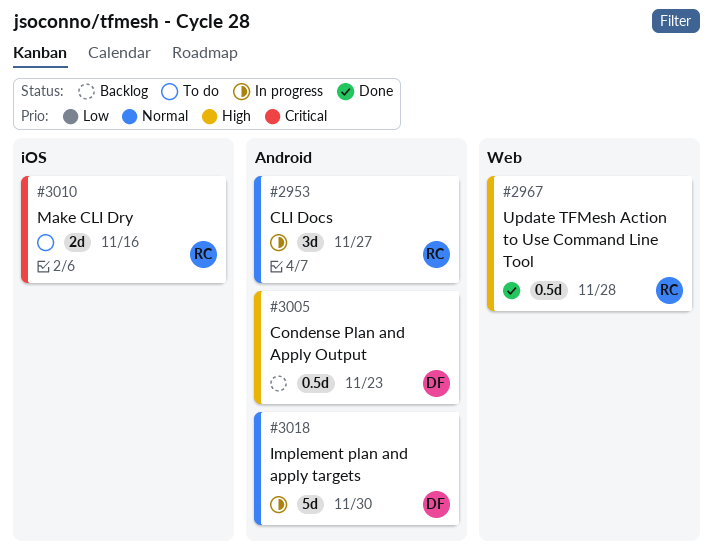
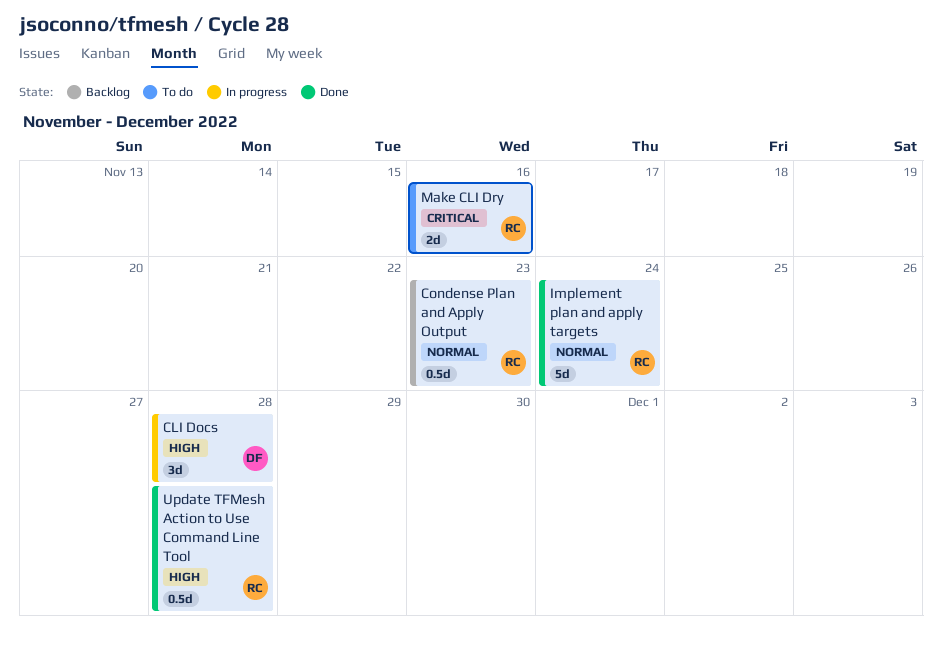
CLI Docs, owner: RC -> DF
CLI Docs, priority: Normal -> High
CLI Docs, due: Nov 27 -> Nov 28
Condense Plan and Apply Output, owner: DF -> RC
Condense Plan and Apply Output, priority: High -> Normal
Implement plan and apply targets, status: In progress -> Done
Implement plan and apply targets, owner: DF -> RC
Implement plan and apply targets, due: Nov 30 -> Nov 24

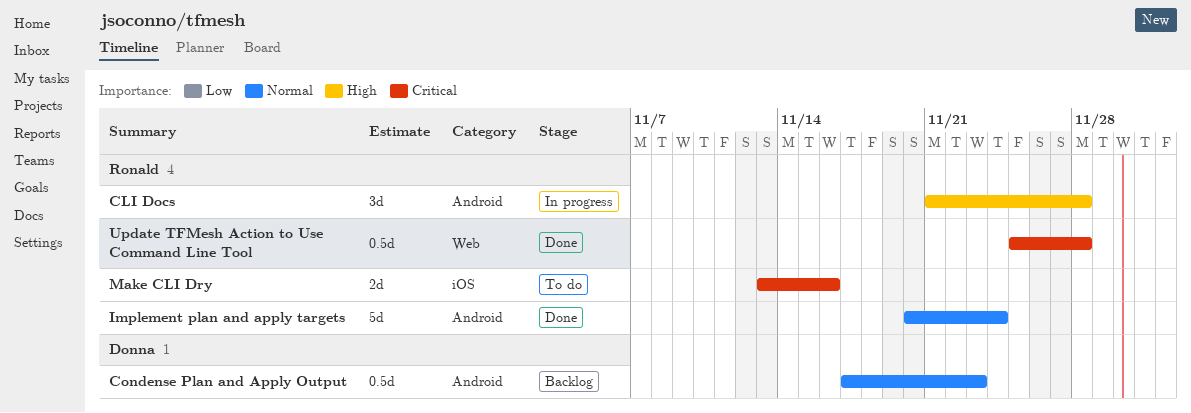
CLI Docs, owner: Donna -> Ronald
Condense Plan and Apply Output, owner: Ronald -> Donna
Update TFMesh Action to Use Command Line Tool, priority: High -> Critical

